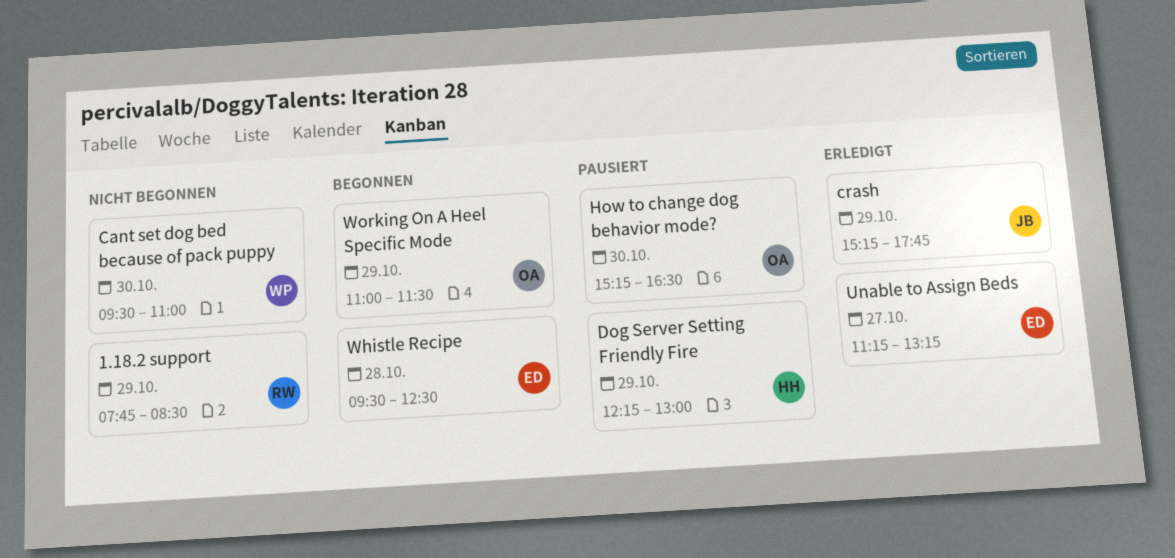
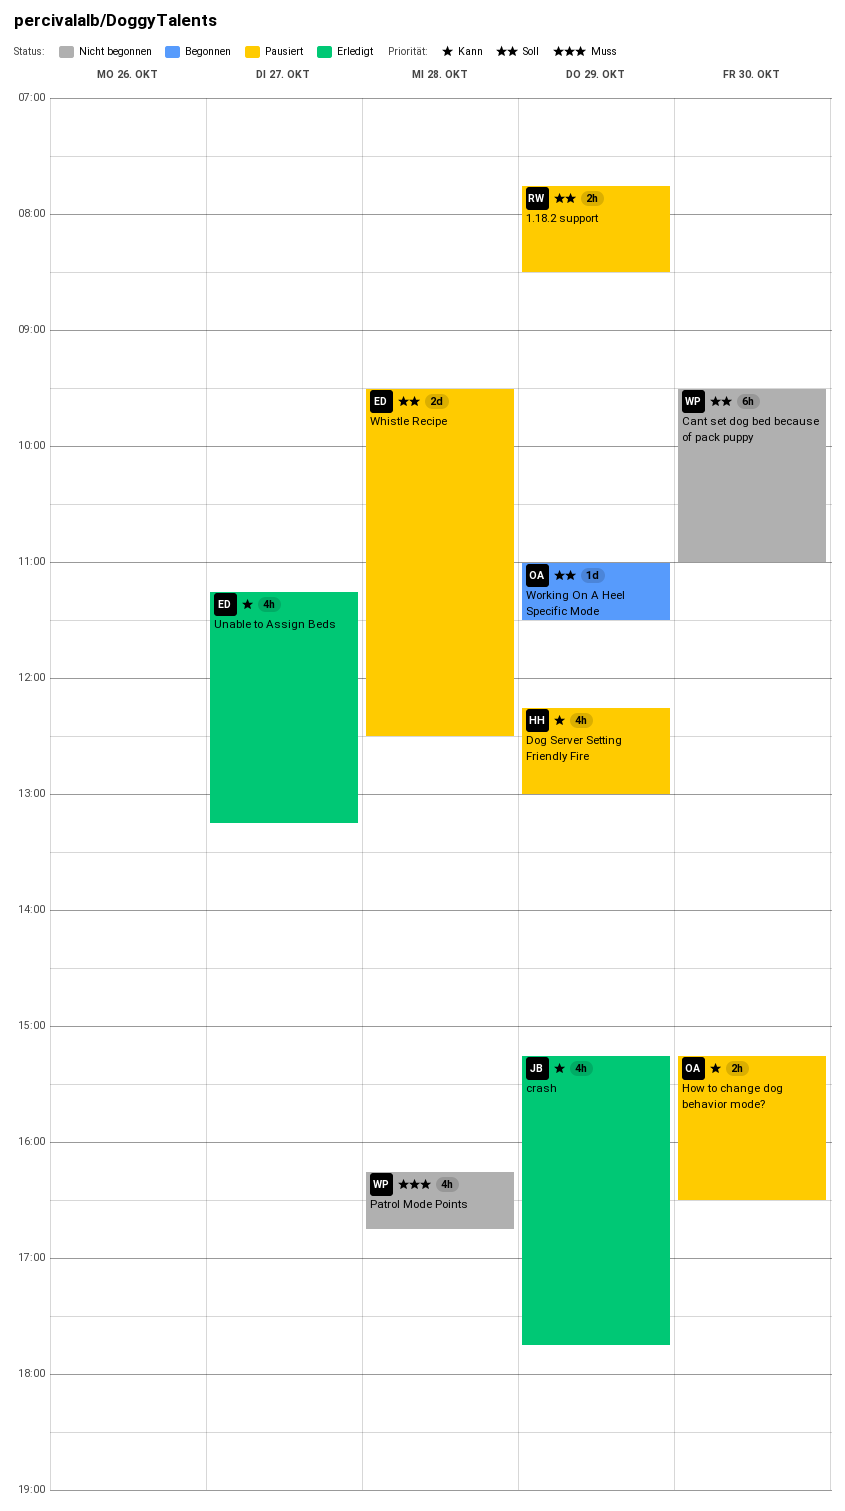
1.18.2 support, status: Nicht begonnen -> Pausiert
Patrol Mode Points: none -> present
Whistle Recipe, status: Begonnen -> Pausiert

